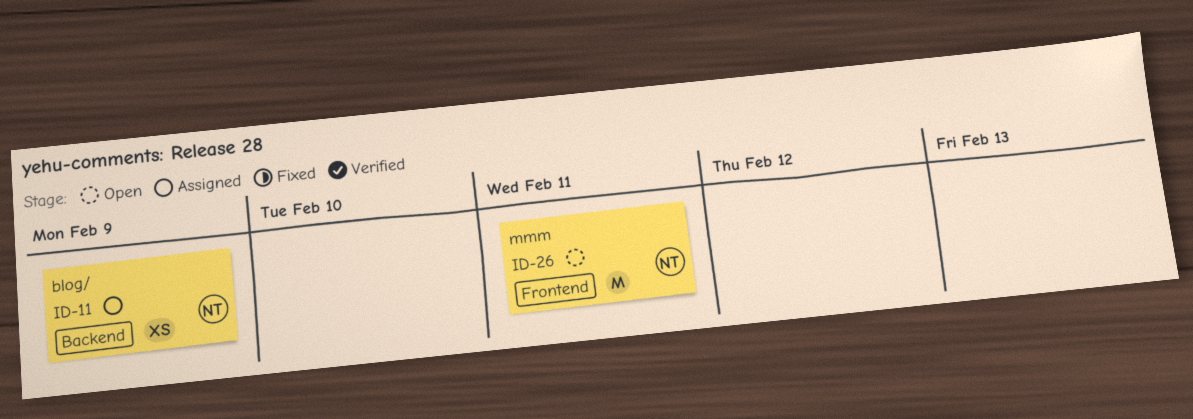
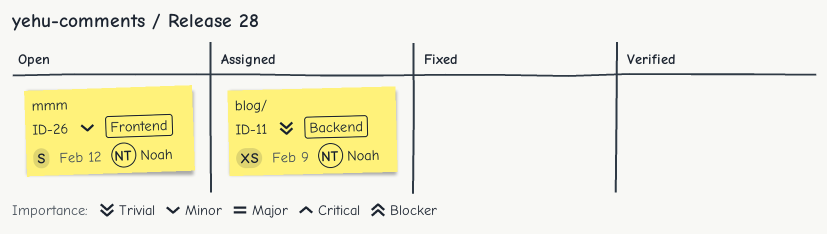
ID-26, estimate: M -> S
ID-26, due: Feb 11 -> Feb 12

